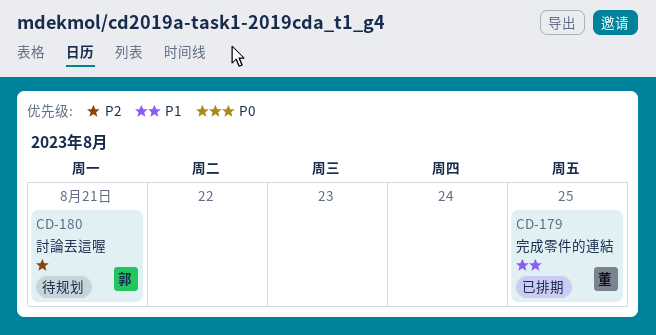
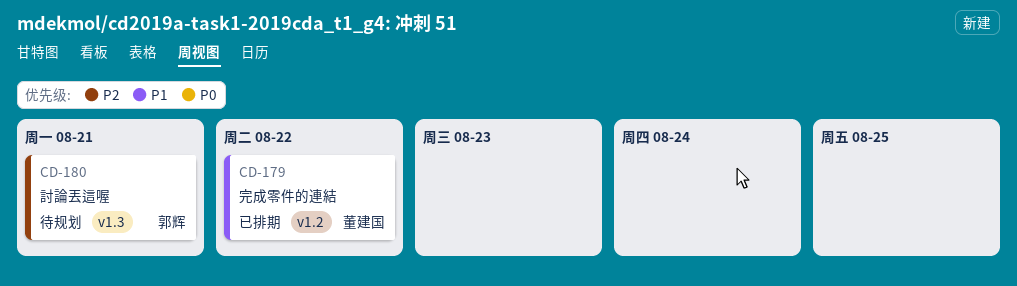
CD-179, due: Aug 25 -> Aug 22

